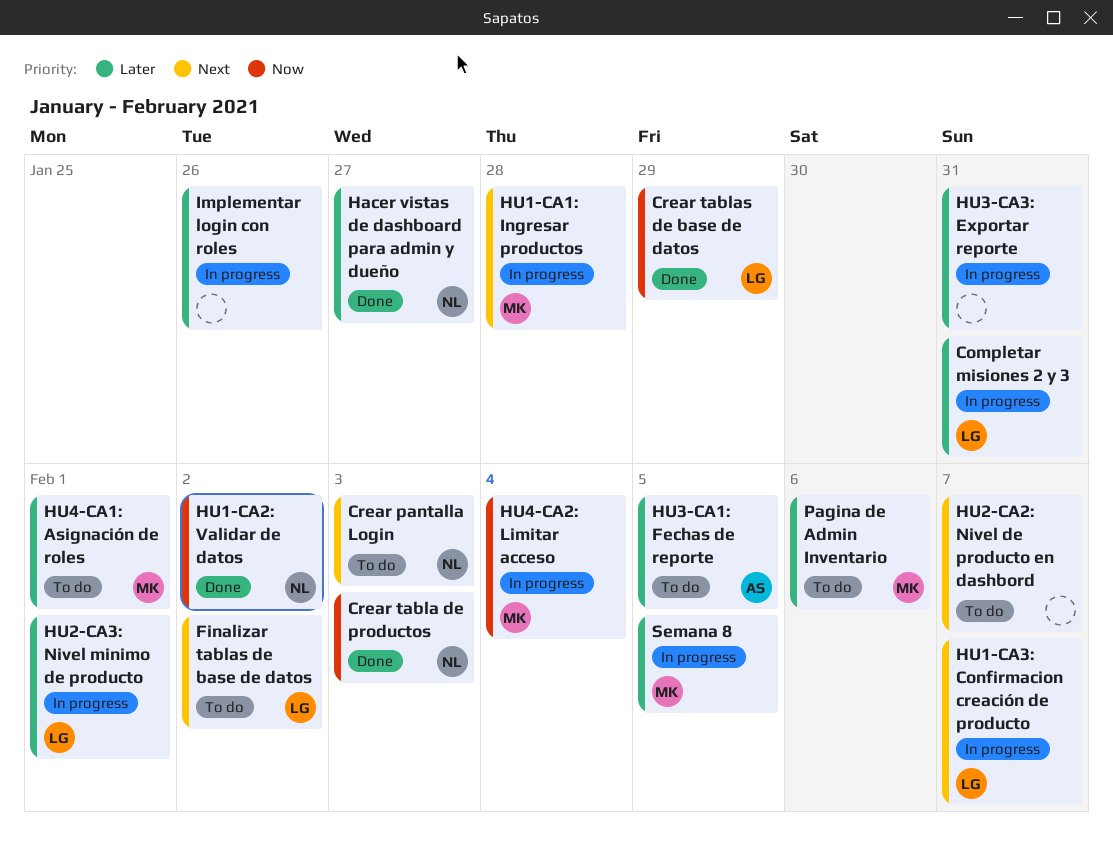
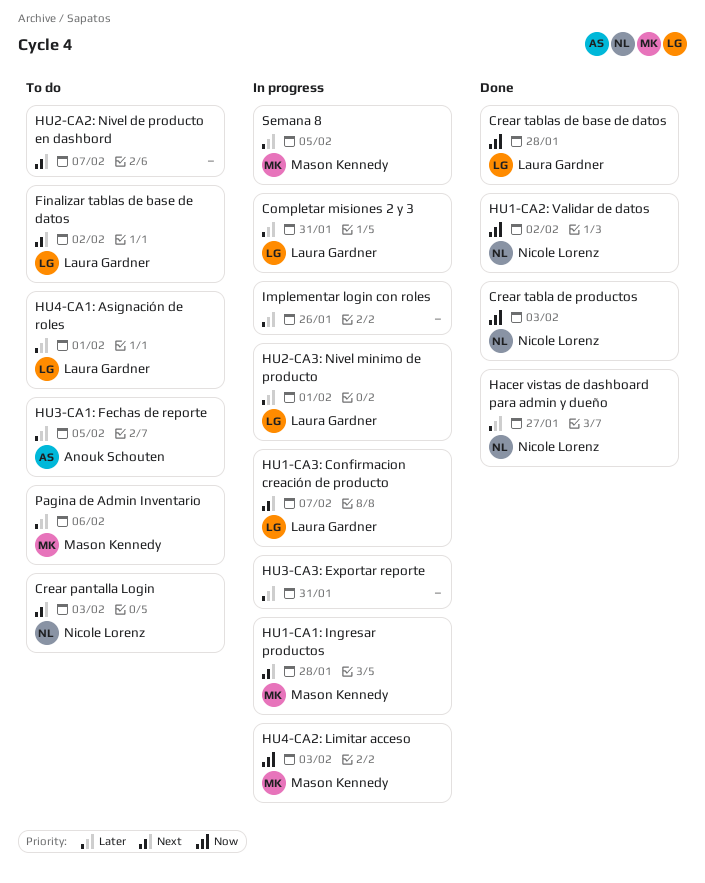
Crear tablas de base de datos, due: Jan 29 -> Jan 28
HU4-CA1: Asignación de roles, owner: Mason Kennedy -> Laura Gardner
HU4-CA2: Limitar acceso, due: Feb 4 -> Feb 3

